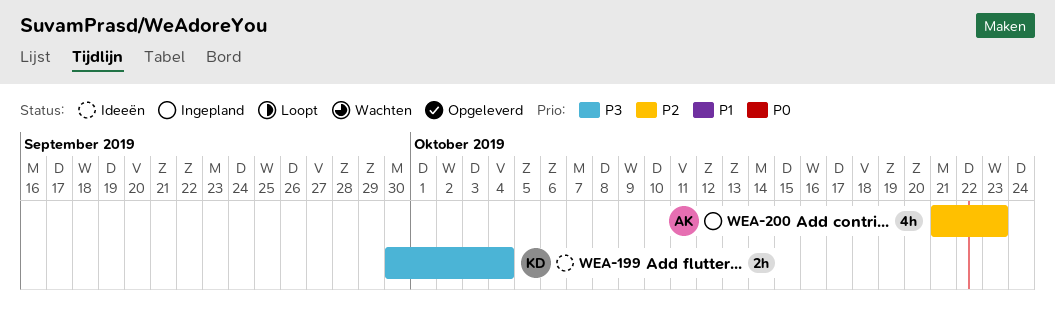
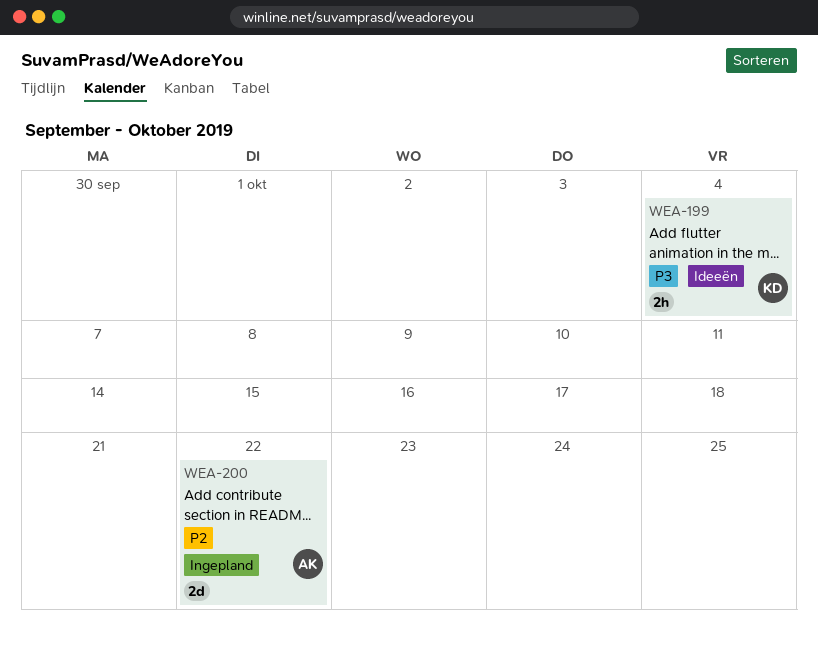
WEA-200, estimate: 4h -> 2d
WEA-200, due: Oct 23 -> Oct 22

